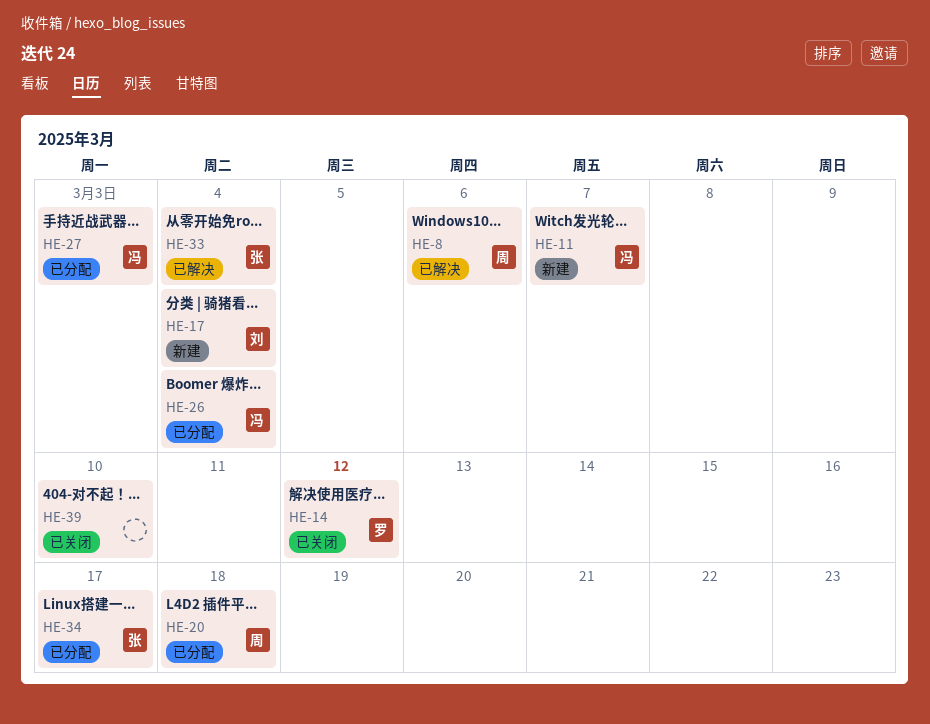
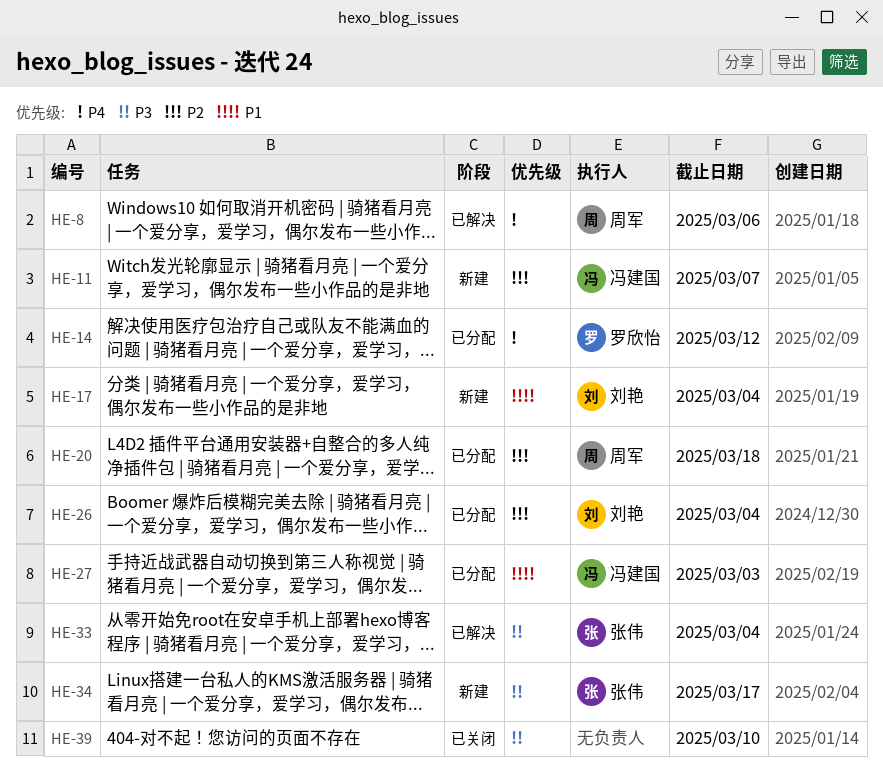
HE-14, status: 已关闭 -> 已分配
HE-26, owner: 冯建国 -> 刘艳
HE-34, status: 已分配 -> 新建

